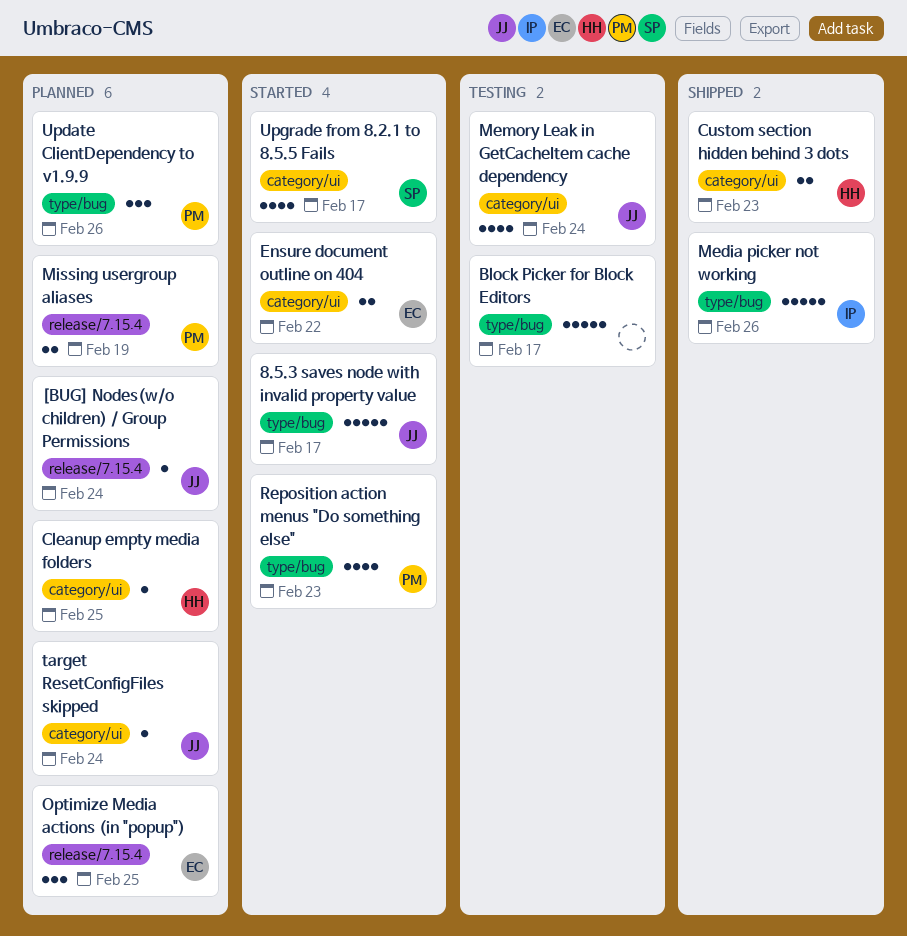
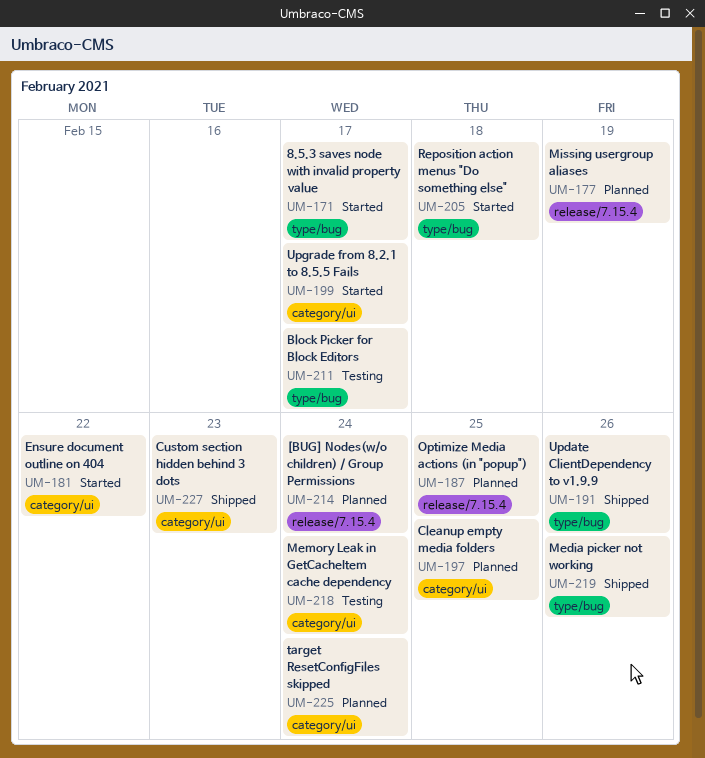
Reposition action menus "Do something else", due: Feb 23 -> Feb 18
Update ClientDependency to v1.9.9, status: Planned -> Shipped

